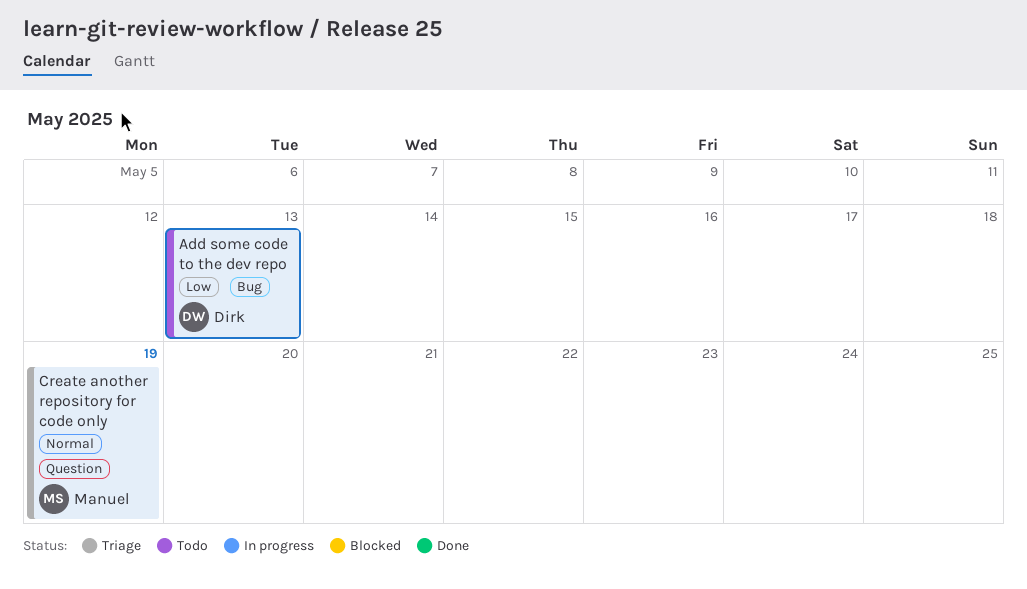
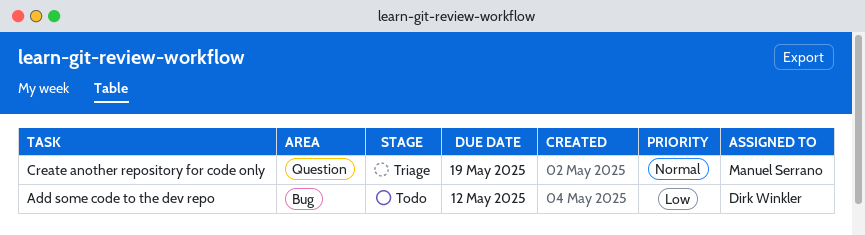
Add some code to the dev repo, due: May 13 -> May 12

